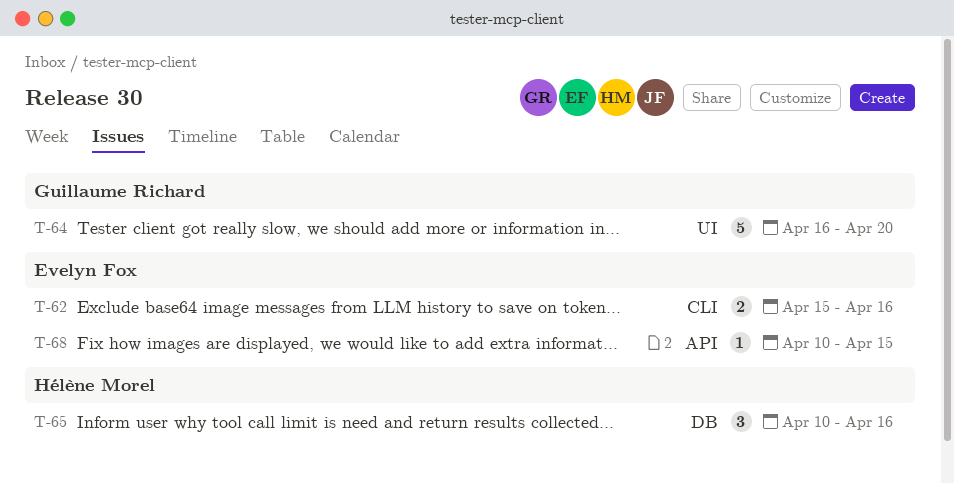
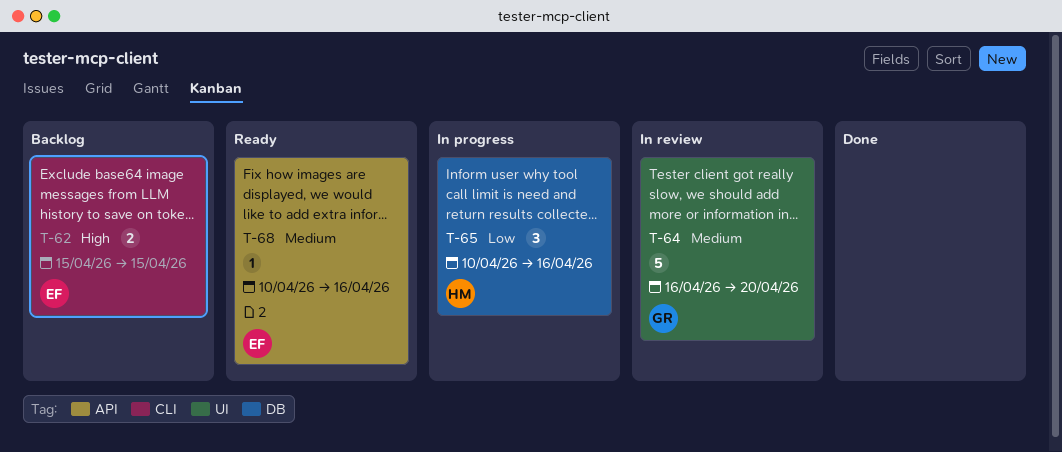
T-62, due: Apr 16 -> Apr 15
T-68, due: Apr 15 -> Apr 16

